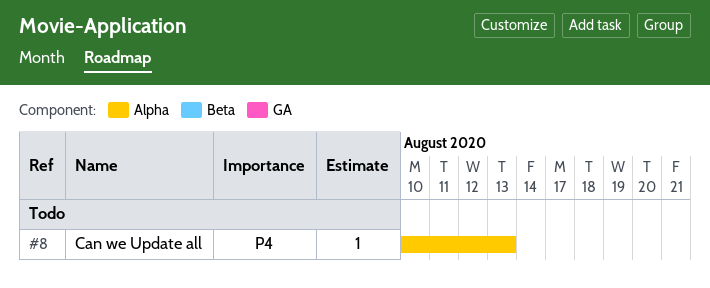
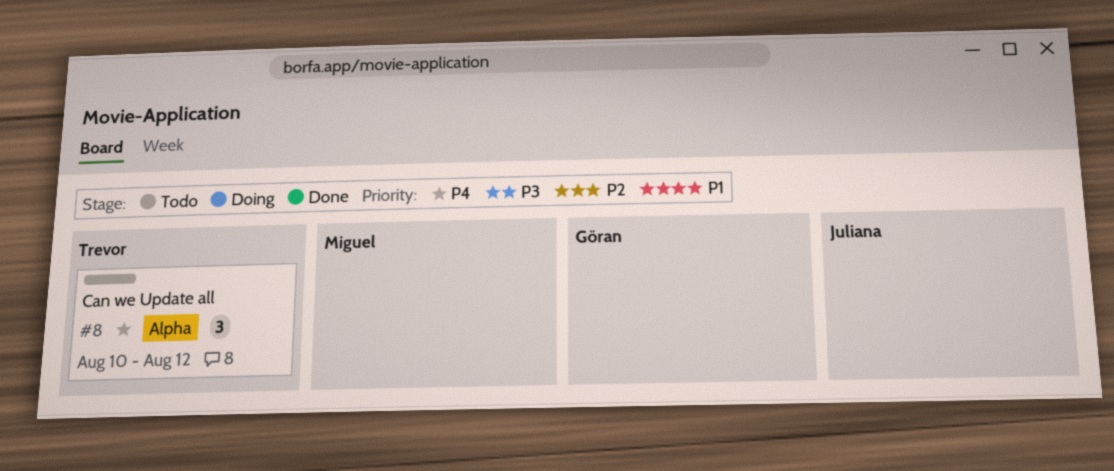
#8, estimate: 1 -> 3
#8, due: Aug 13 -> Aug 12

